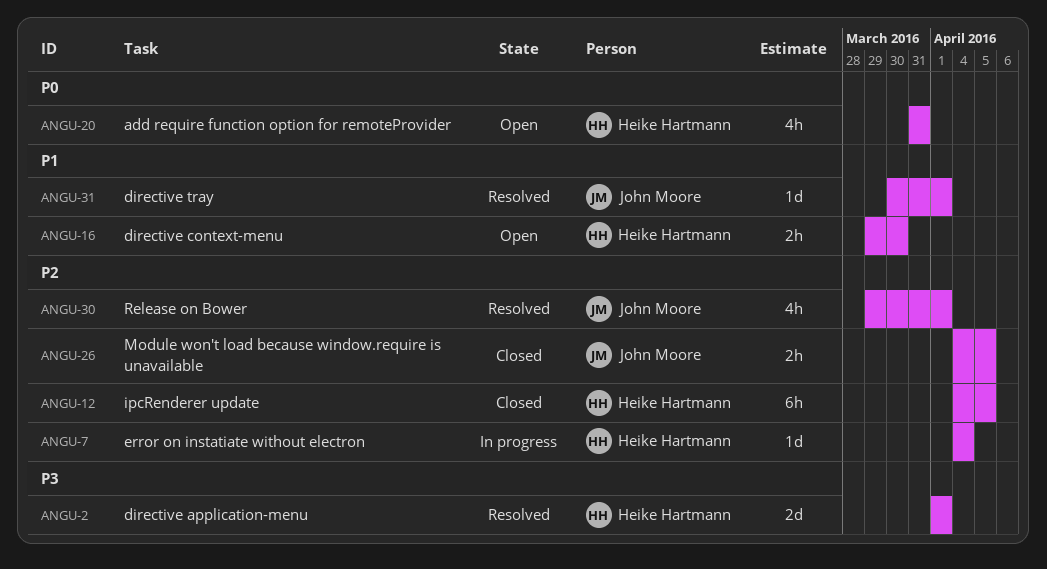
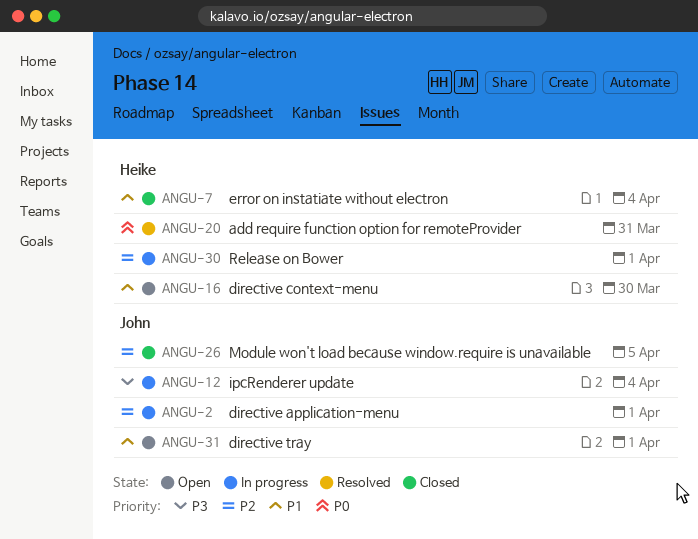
ANGU-2, status: Resolved -> In progress
ANGU-2, owner: Heike Hartmann -> John Moore
ANGU-2, priority: P3 -> P2
ANGU-7, status: In progress -> Closed
ANGU-7, priority: P2 -> P1
ANGU-12, status: Closed -> In progress
ANGU-12, owner: Heike Hartmann -> John Moore
ANGU-12, priority: P2 -> P3
ANGU-12, due: Apr 5 -> Apr 4
ANGU-20, status: Open -> Resolved
ANGU-30, status: Resolved -> In progress
ANGU-30, owner: John Moore -> Heike Hartmann
ANGU-31, status: Resolved -> Open

